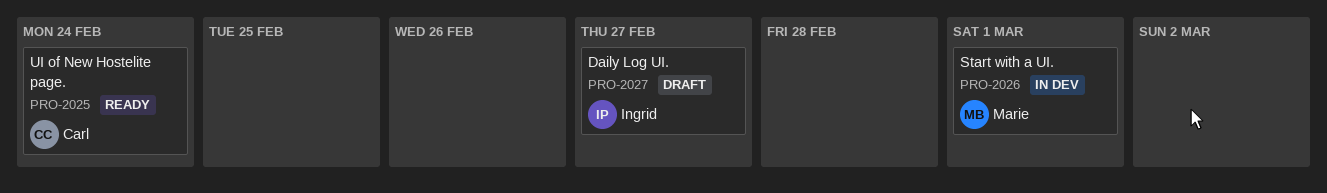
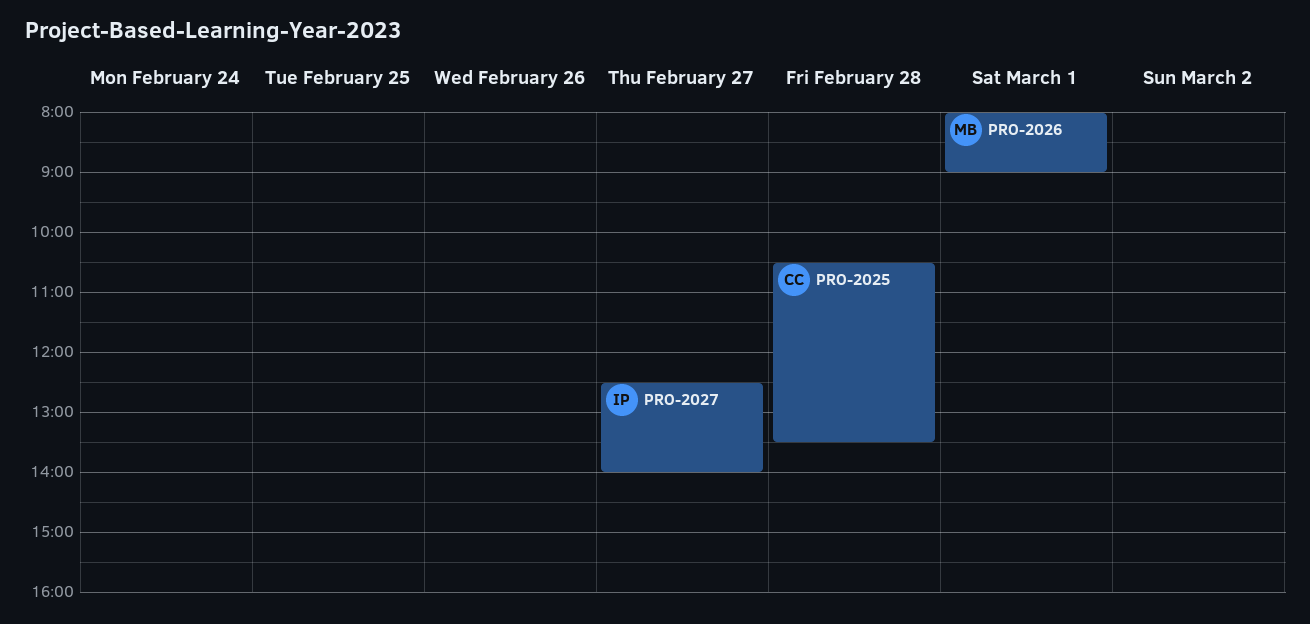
PRO-2025, day: Feb 24 -> Feb 28

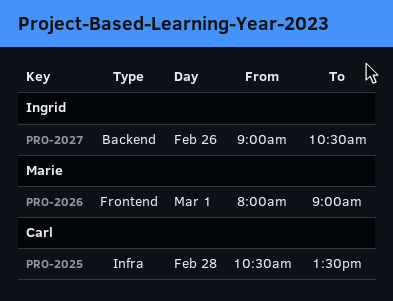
PRO-2027, day: Feb 27 -> Feb 26
PRO-2027, begins: 12:30 -> 09:00
PRO-2027, ends: 14:00 -> 10:30

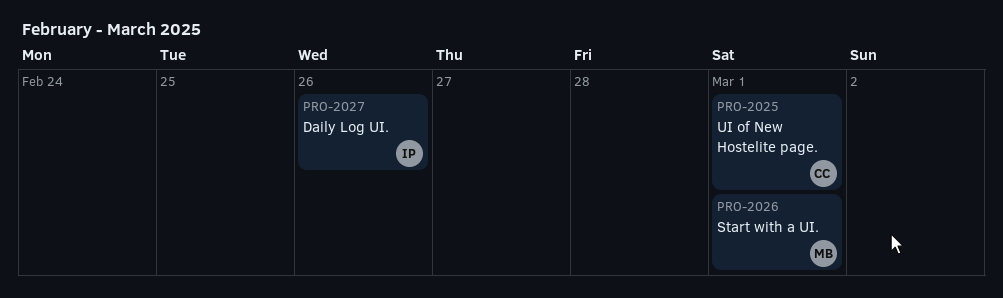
PRO-2025, day: Feb 28 -> Mar 1

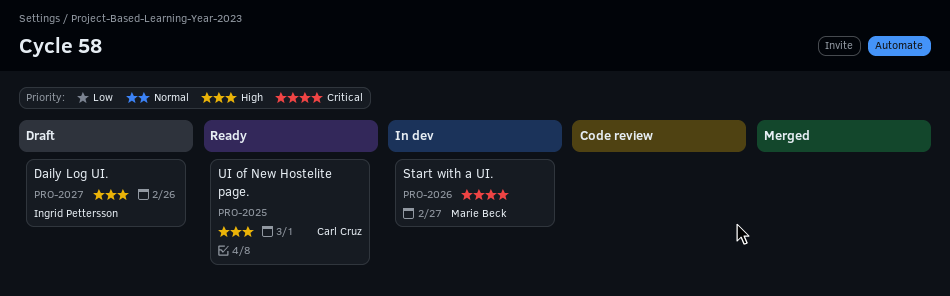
PRO-2026, day: Mar 1 -> Feb 27

